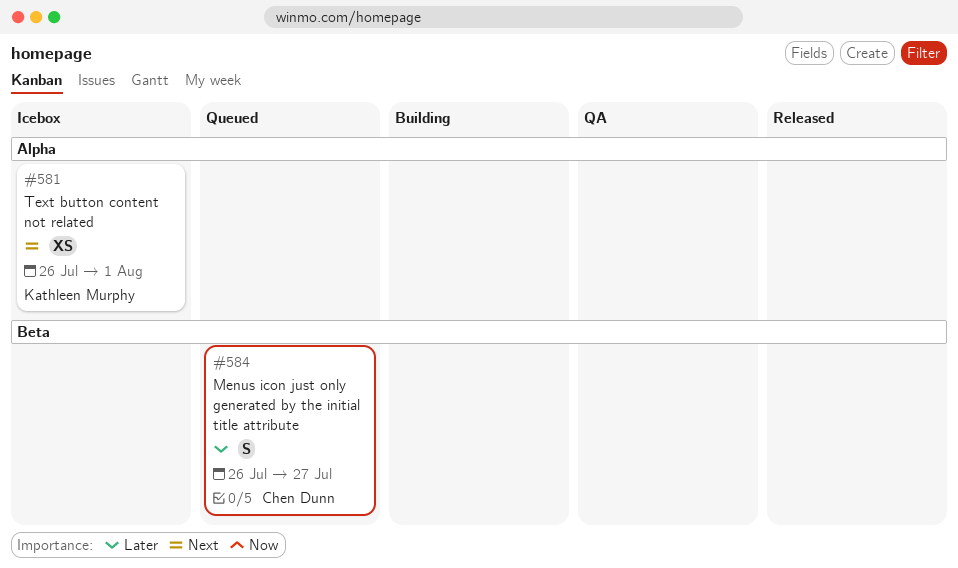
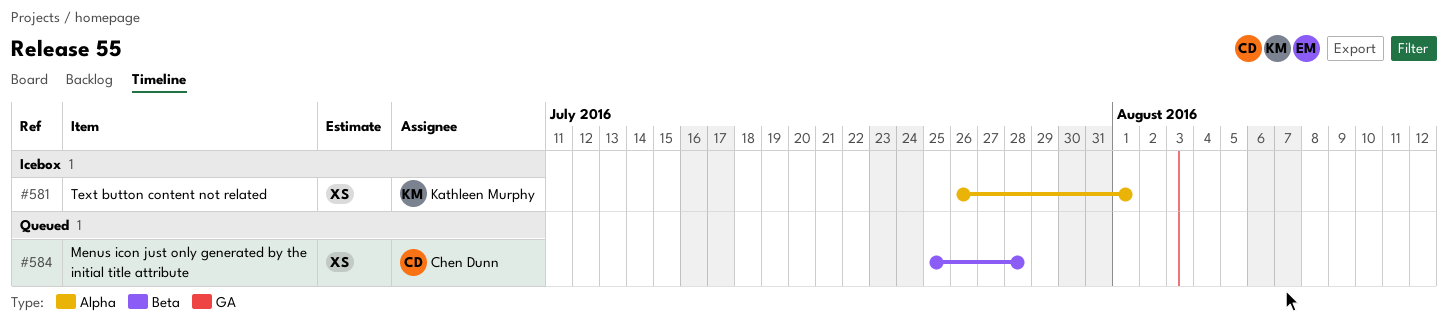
#584, estimate: S -> XS
#584, start: Jul 26 -> Jul 25
#584, due: Jul 27 -> Jul 28

